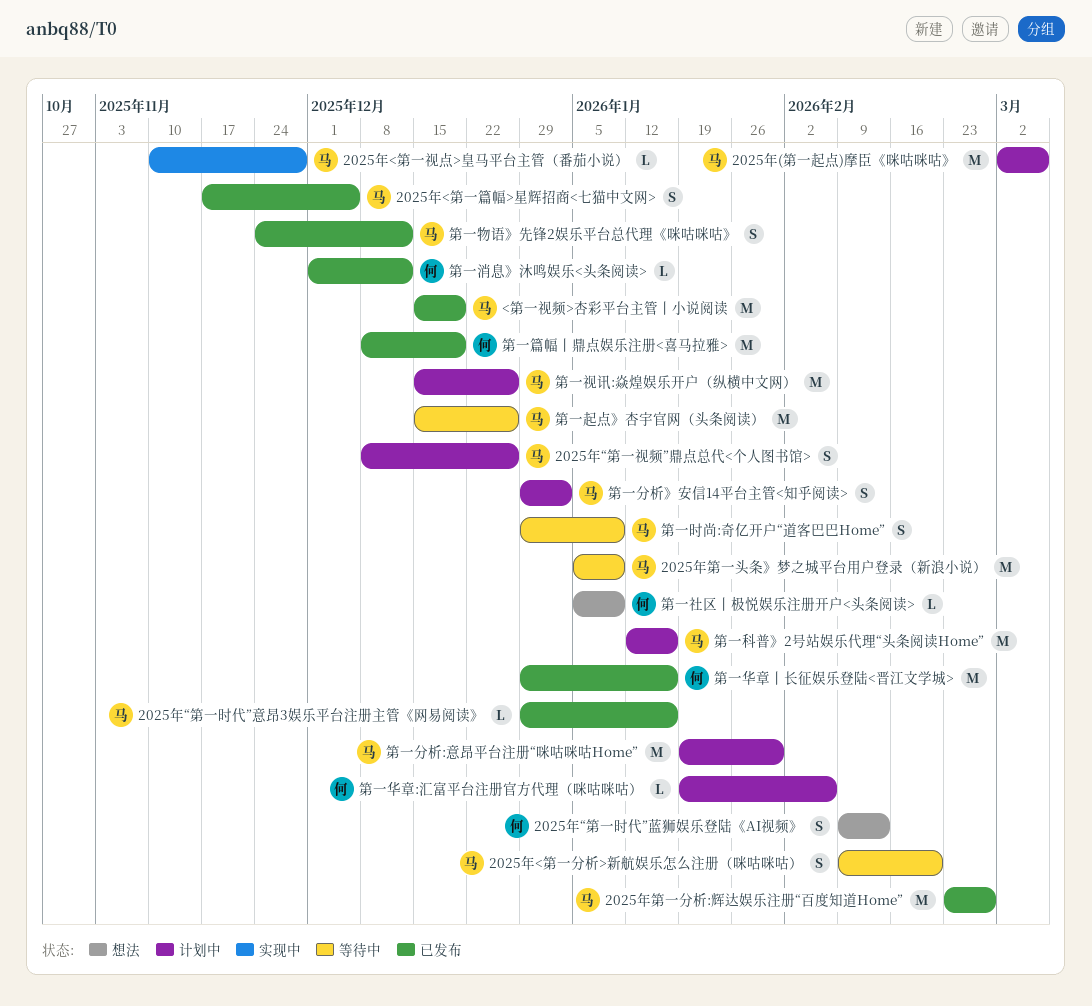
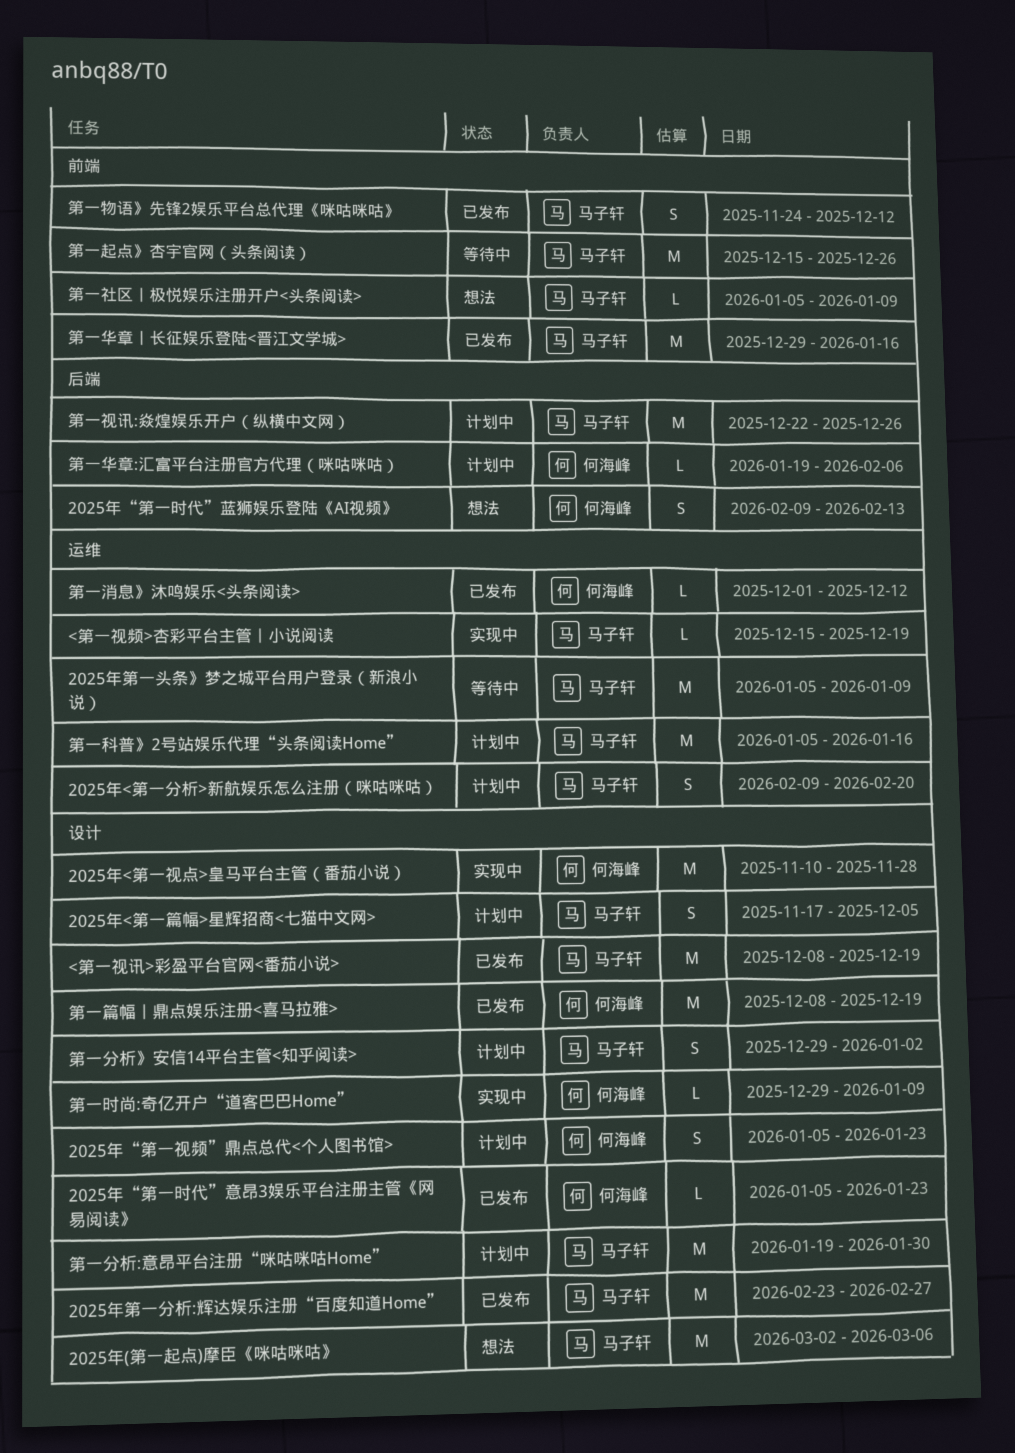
2025年(第一起点)摩臣《咪咕咪咕》, status: 计划中 -> 想法
2025年<第一分析>新航娱乐怎么注册（咪咕咪咕）, status: 等待中 -> 计划中
2025年<第一篇幅>星辉招商<七猫中文网>, status: 已发布 -> 计划中
2025年<第一视点>皇马平台主管（番茄小说）, owner: 马子轩 -> 何海峰
2025年<第一视点>皇马平台主管（番茄小说）, estimate: L -> M
2025年“第一时代”意昂3娱乐平台注册主管《网易阅读》, owner: 马子轩 -> 何海峰
2025年“第一时代”意昂3娱乐平台注册主管《网易阅读》, start: Dec 29 -> Jan 5
2025年“第一时代”意昂3娱乐平台注册主管《网易阅读》, due: Jan 16 -> Jan 23
2025年“第一视频”鼎点总代<个人图书馆>, owner: 马子轩 -> 何海峰
2025年“第一视频”鼎点总代<个人图书馆>, start: Dec 8 -> Jan 5
2025年“第一视频”鼎点总代<个人图书馆>, due: Dec 26 -> Jan 23
<第一视讯>彩盈平台官网<番茄小说>: none -> present
<第一视频>杏彩平台主管丨小说阅读, status: 已发布 -> 实现中
<第一视频>杏彩平台主管丨小说阅读, estimate: M -> L
第一华章丨长征娱乐登陆<晋江文学城>, owner: 何海峰 -> 马子轩
第一时尚:奇亿开户“道客巴巴Home”, status: 等待中 -> 实现中
第一时尚:奇亿开户“道客巴巴Home”, owner: 马子轩 -> 何海峰
第一时尚:奇亿开户“道客巴巴Home”, estimate: S -> L
第一社区丨极悦娱乐注册开户<头条阅读>, owner: 何海峰 -> 马子轩
第一科普》2号站娱乐代理“头条阅读Home”, start: Jan 12 -> Jan 5
第一视讯:焱煌娱乐开户（纵横中文网）, start: Dec 15 -> Dec 22

